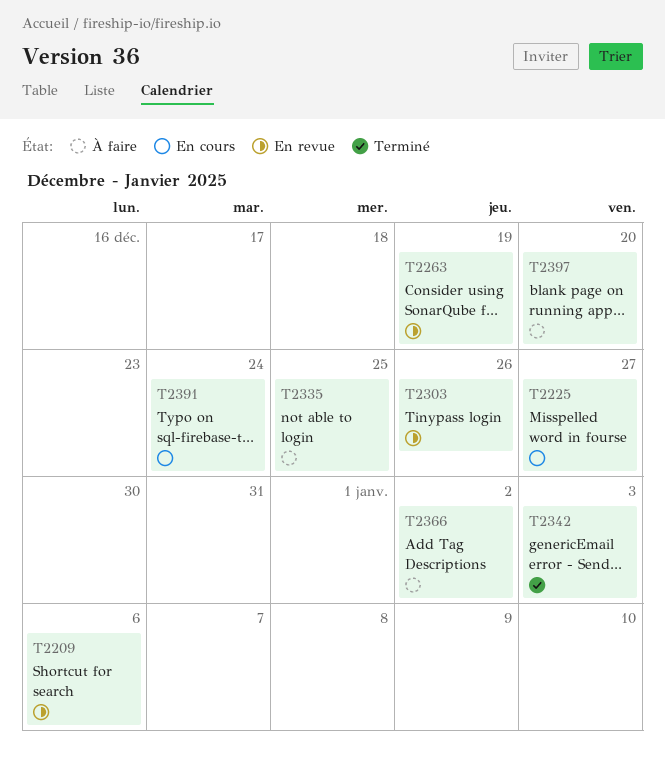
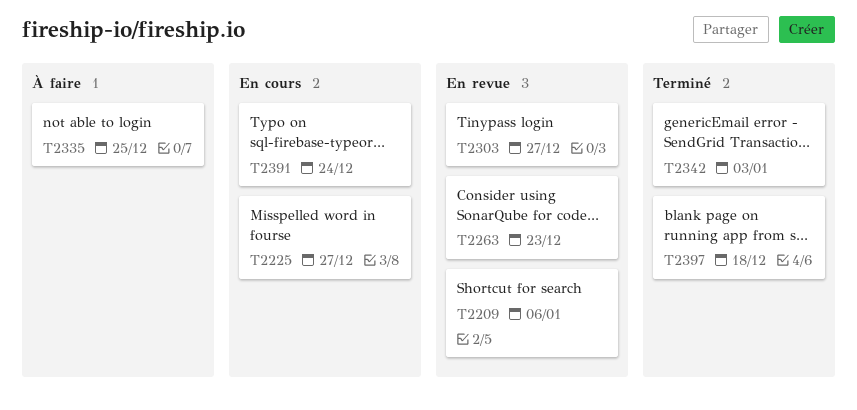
T2263, due: Dec 19 -> Dec 23
T2303, due: Dec 26 -> Dec 27
T2366: present -> none
T2397, status: À faire -> Terminé
T2397, due: Dec 20 -> Dec 18

